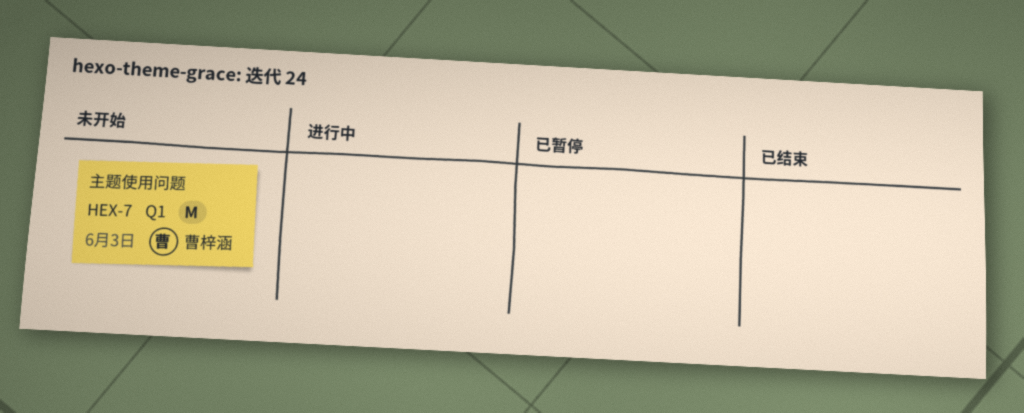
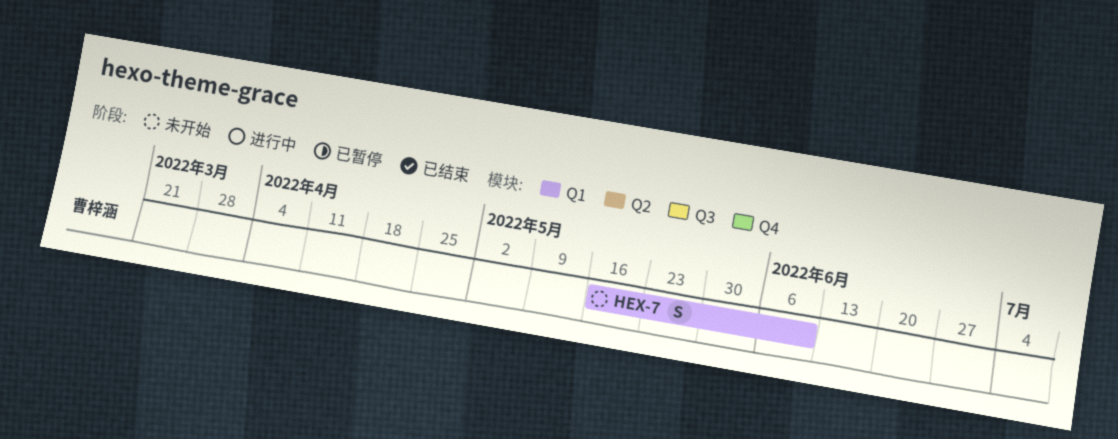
HEX-7, estimate: M -> S
HEX-7, due: Jun 3 -> Jun 10

